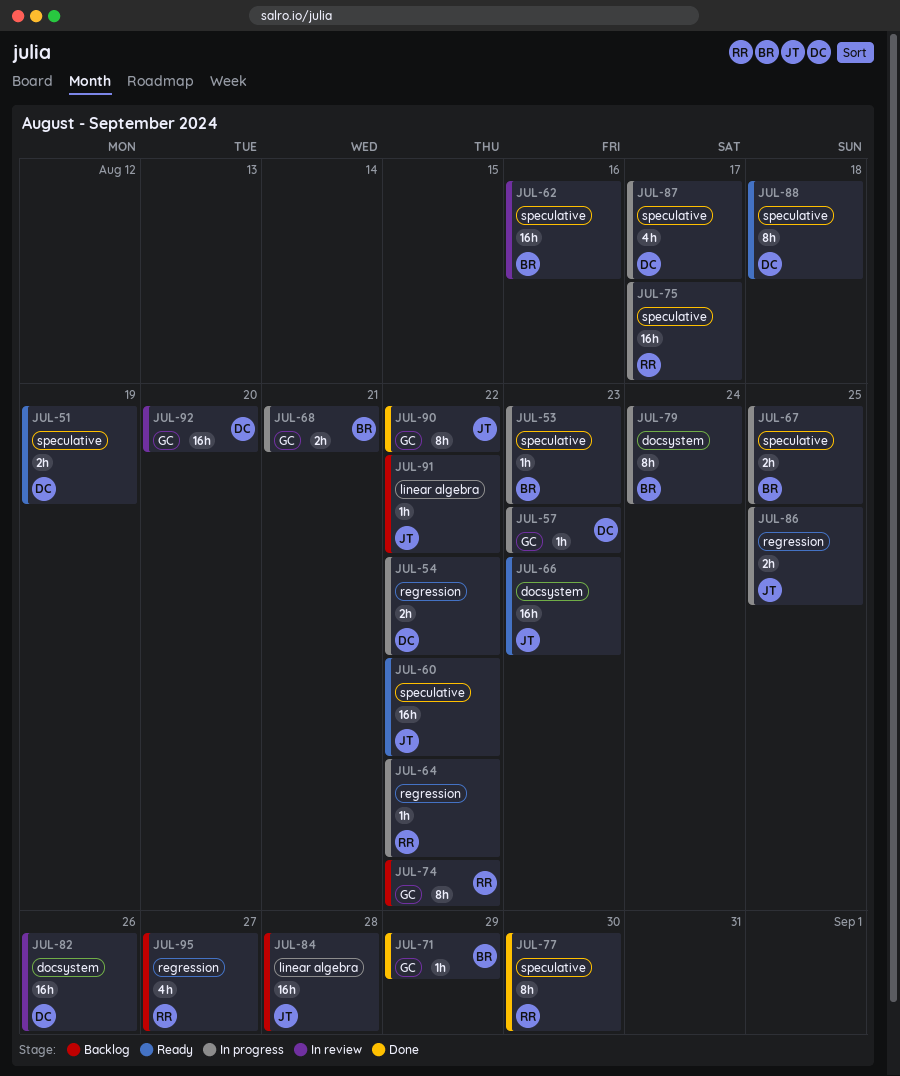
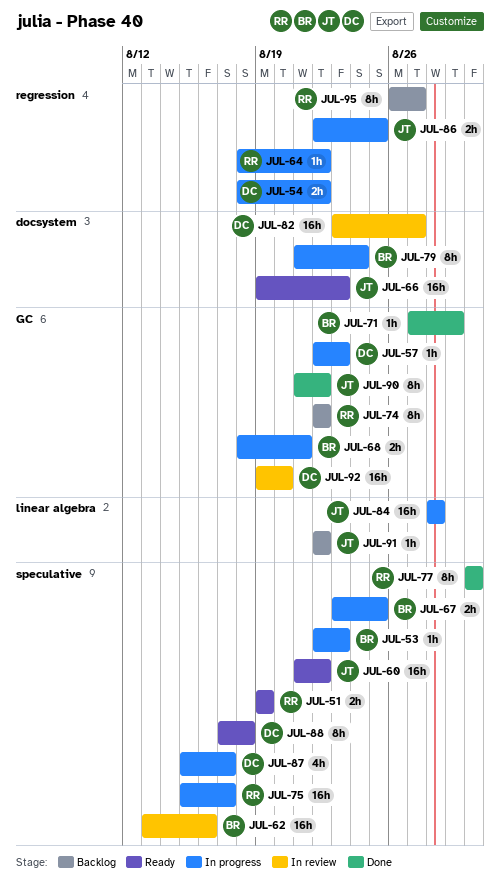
JUL-51, owner: DC -> RR
JUL-82, due: Aug 26 -> Aug 27
JUL-84, status: Backlog -> In progress
JUL-95, estimate: 4h -> 8h

